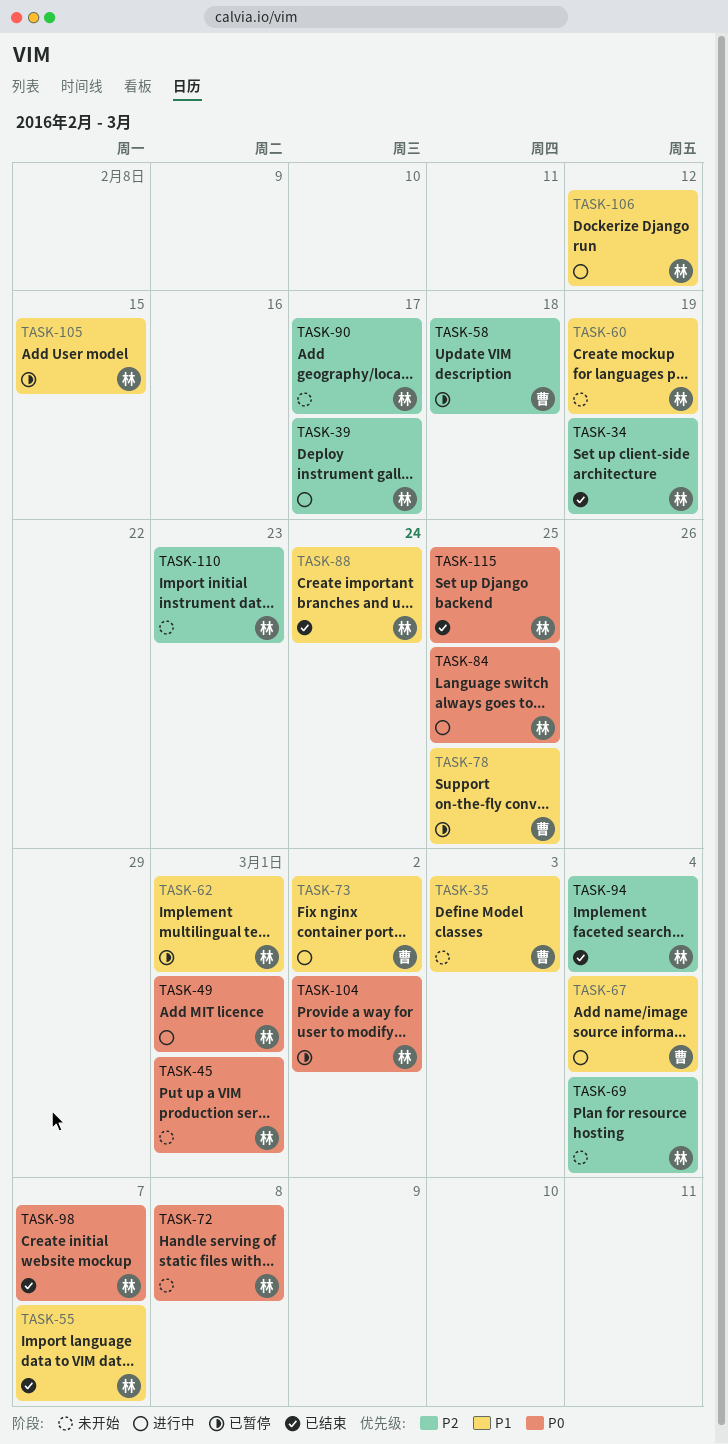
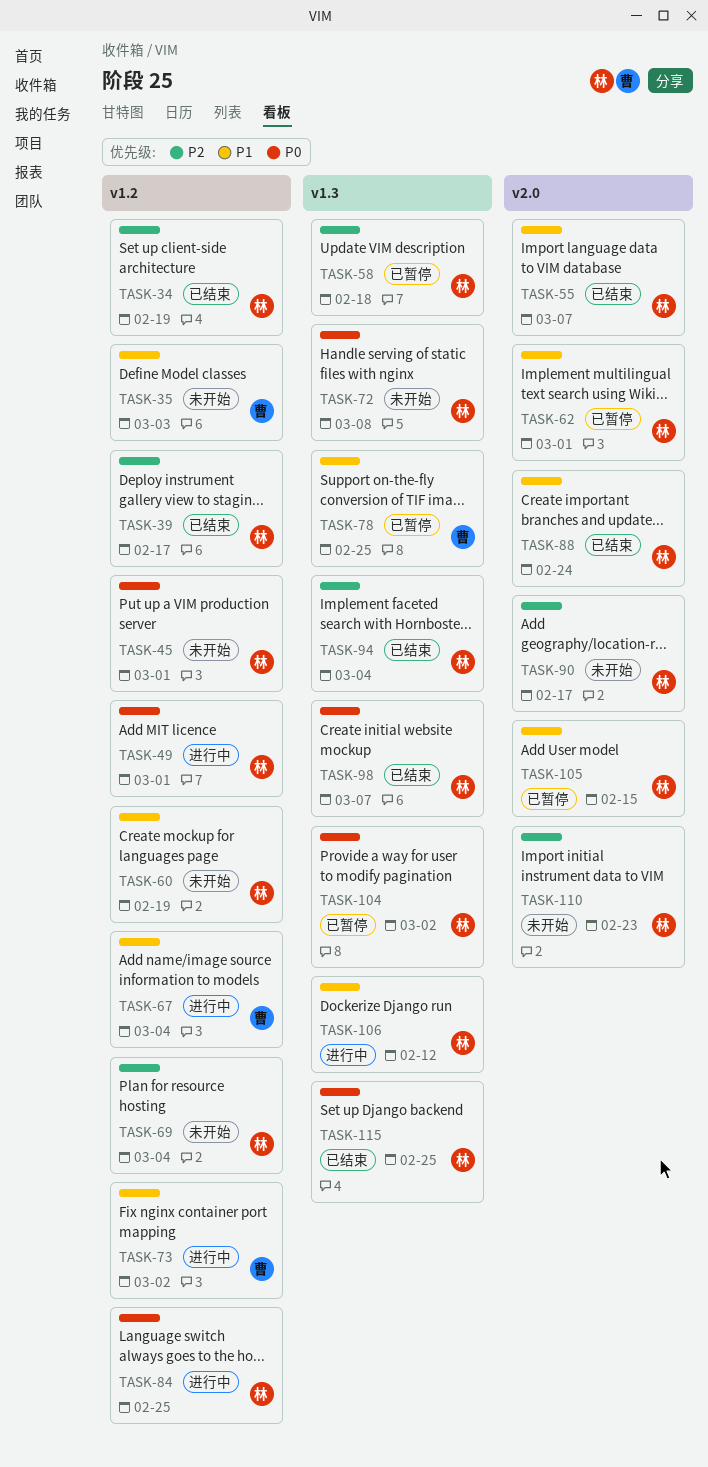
TASK-39, status: 进行中 -> 已结束
TASK-58, owner: 曹 -> 林

